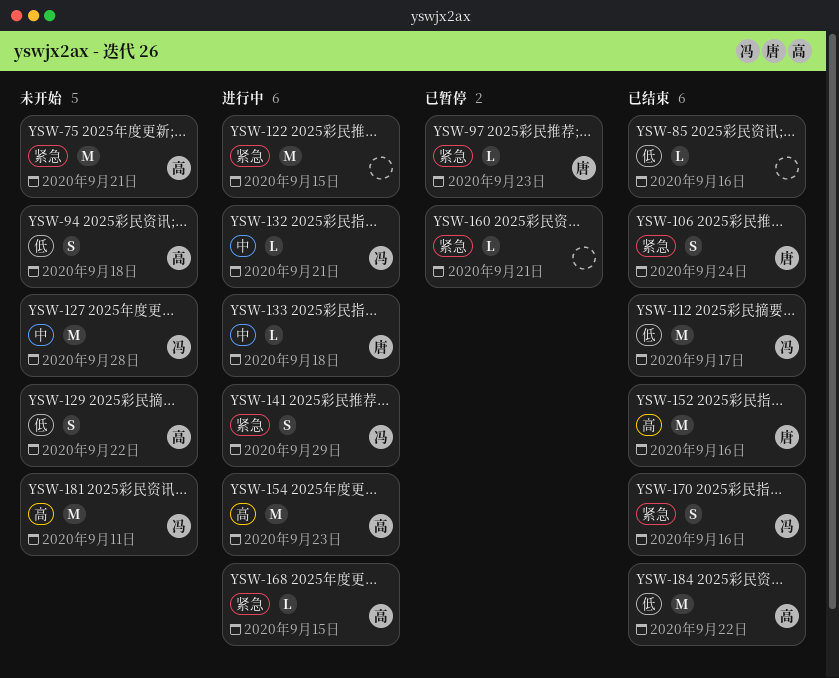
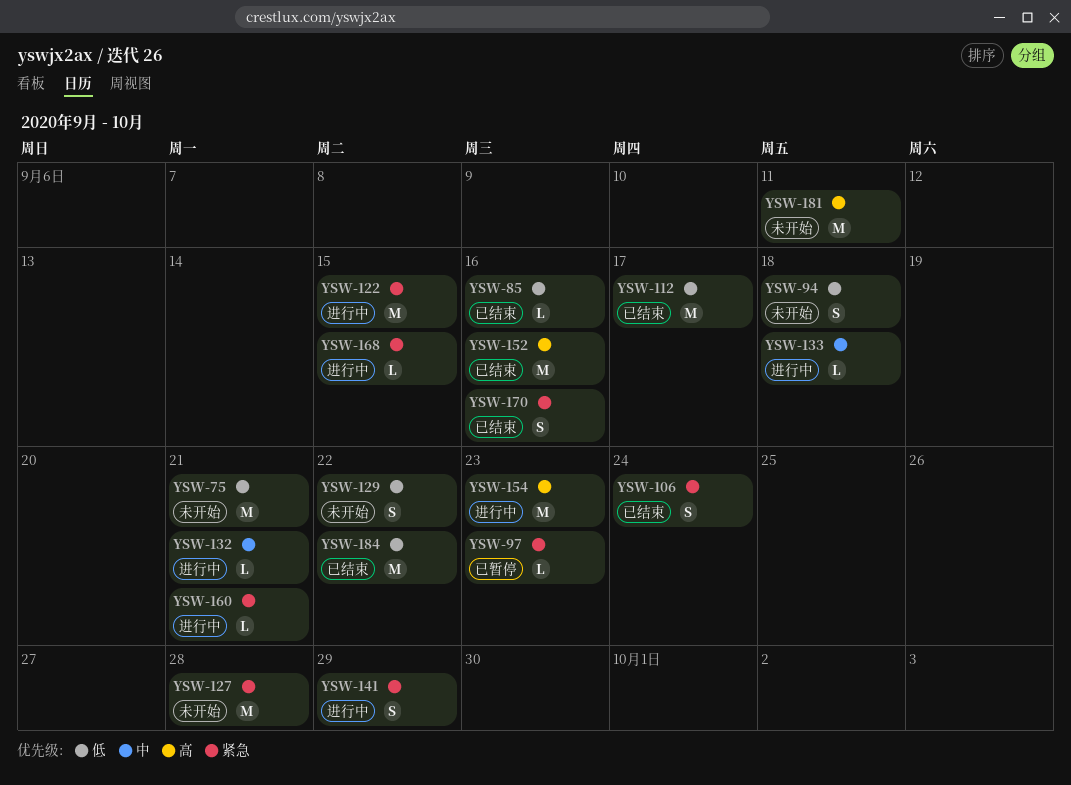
YSW-75, priority: 紧急 -> 低
YSW-127, priority: 中 -> 紧急
YSW-160, status: 已暂停 -> 进行中

